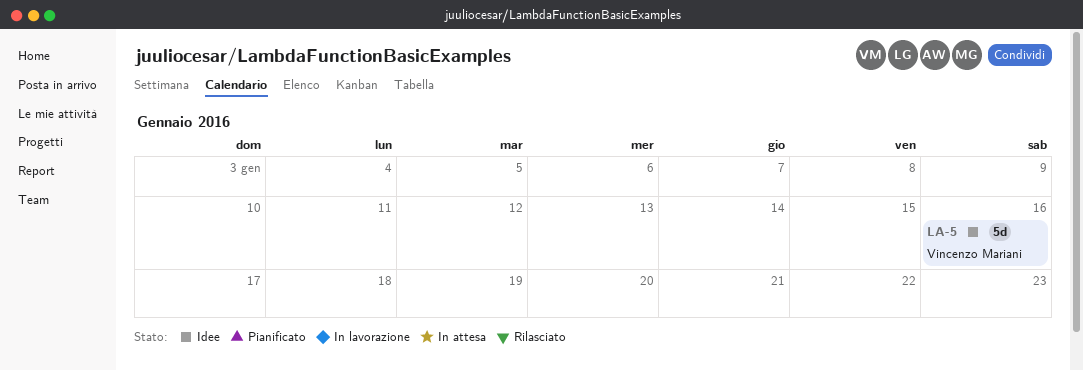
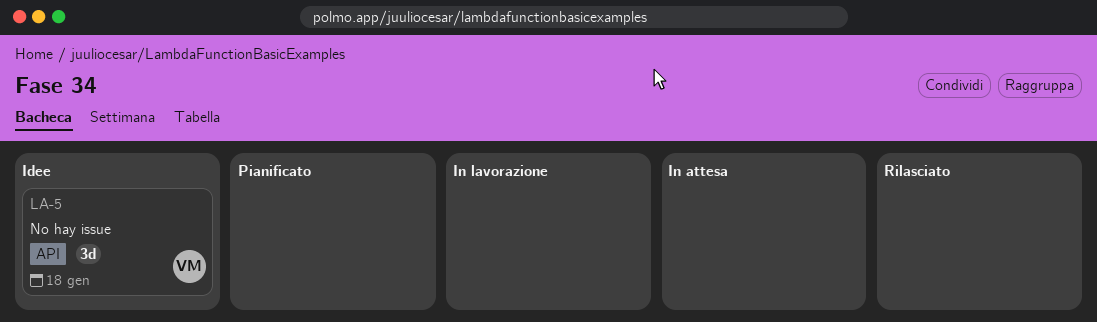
LA-5, estimate: 5d -> 3d
LA-5, due: Jan 16 -> Jan 18

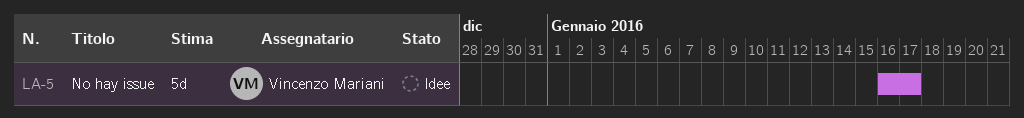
LA-5, estimate: 3d -> 5d
LA-5, due: Jan 18 -> Jan 17

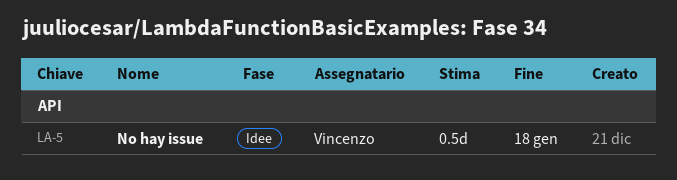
LA-5, estimate: 5d -> 0.5d
LA-5, due: Jan 17 -> Jan 18

